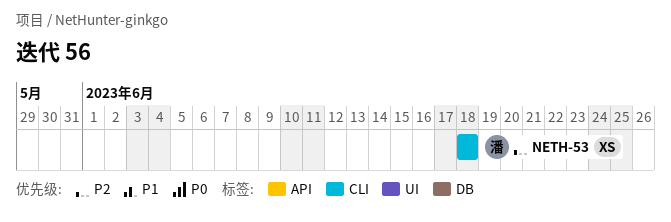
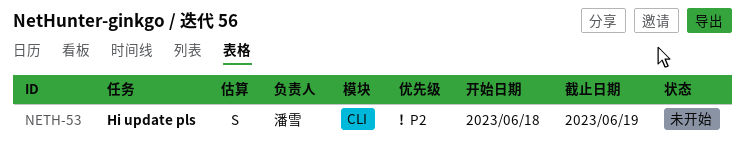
NETH-53, estimate: XS -> S
NETH-53, due: Jun 18 -> Jun 19

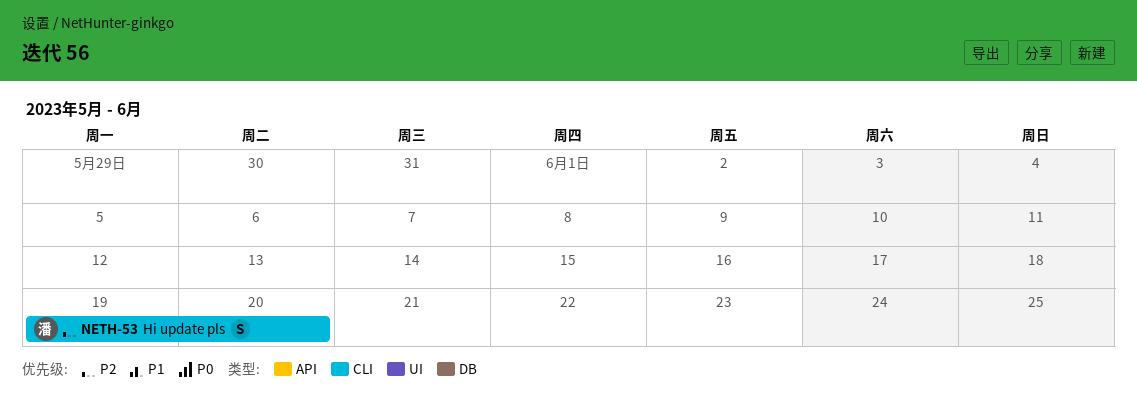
NETH-53, start: Jun 18 -> Jun 19
NETH-53, due: Jun 19 -> Jun 20

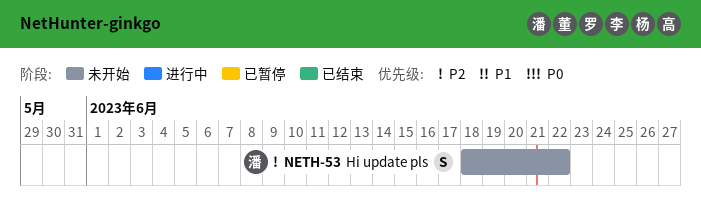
NETH-53, start: Jun 19 -> Jun 18
NETH-53, due: Jun 20 -> Jun 22

